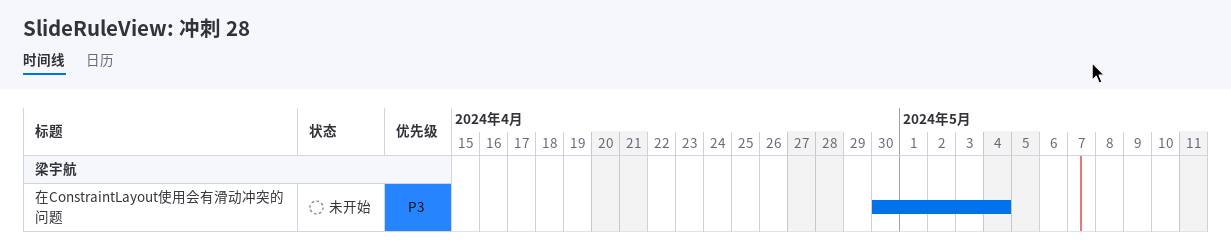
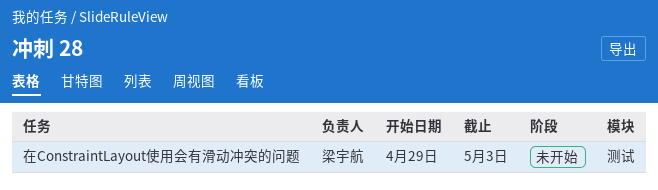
在ConstraintLayout使用会有滑动冲突的问题, start: Apr 30 -> Apr 29
在ConstraintLayout使用会有滑动冲突的问题, due: May 4 -> May 3

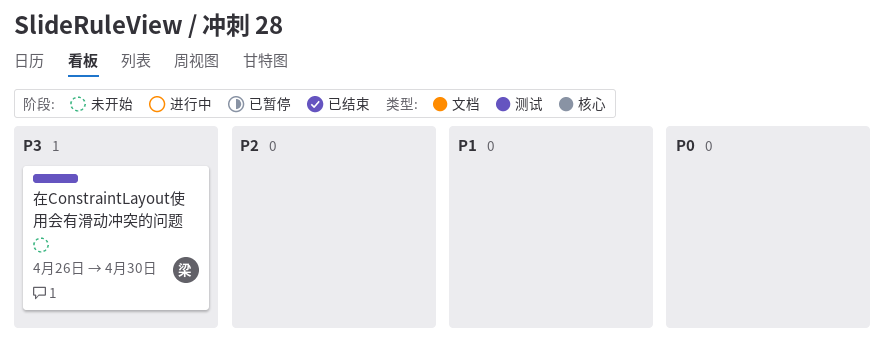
在ConstraintLayout使用会有滑动冲突的问题, start: Apr 29 -> Apr 26
在ConstraintLayout使用会有滑动冲突的问题, due: May 3 -> Apr 30

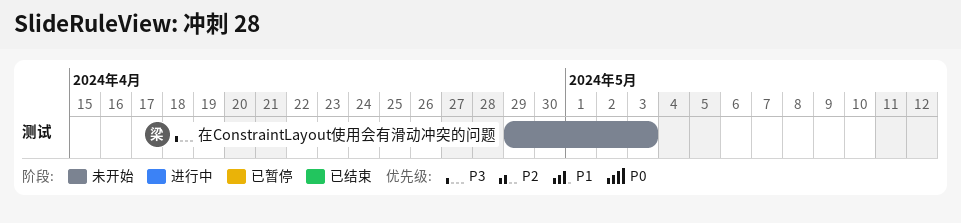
在ConstraintLayout使用会有滑动冲突的问题, start: Apr 26 -> Apr 29
在ConstraintLayout使用会有滑动冲突的问题, due: Apr 30 -> May 3

